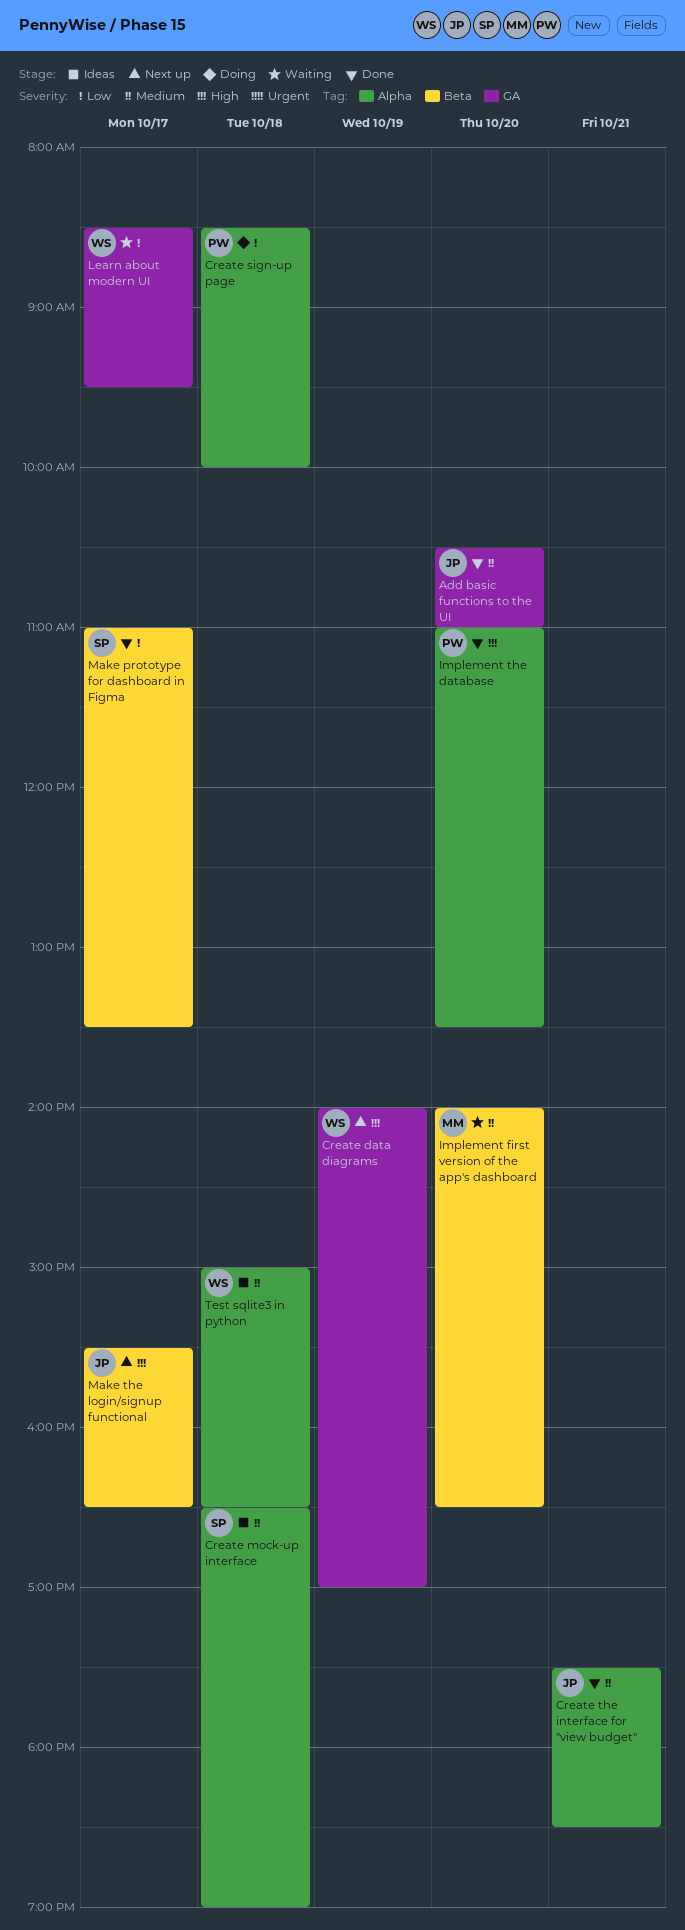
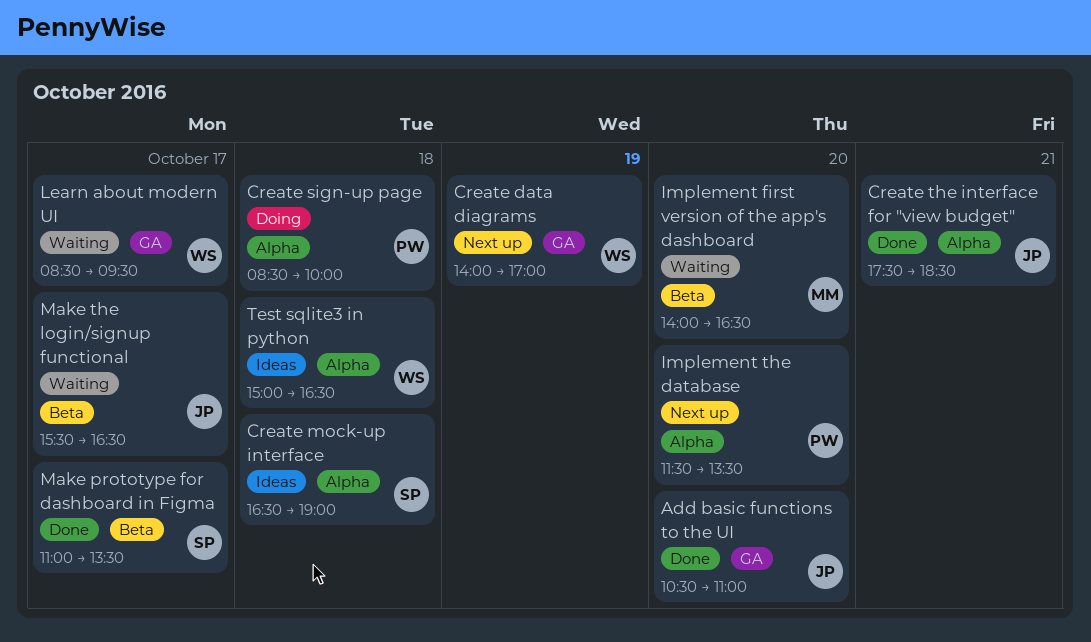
Implement the database, status: Done -> Next up
Implement the database, begins: 11:00 -> 11:30
Make the login/signup functional, status: Next up -> Waiting

